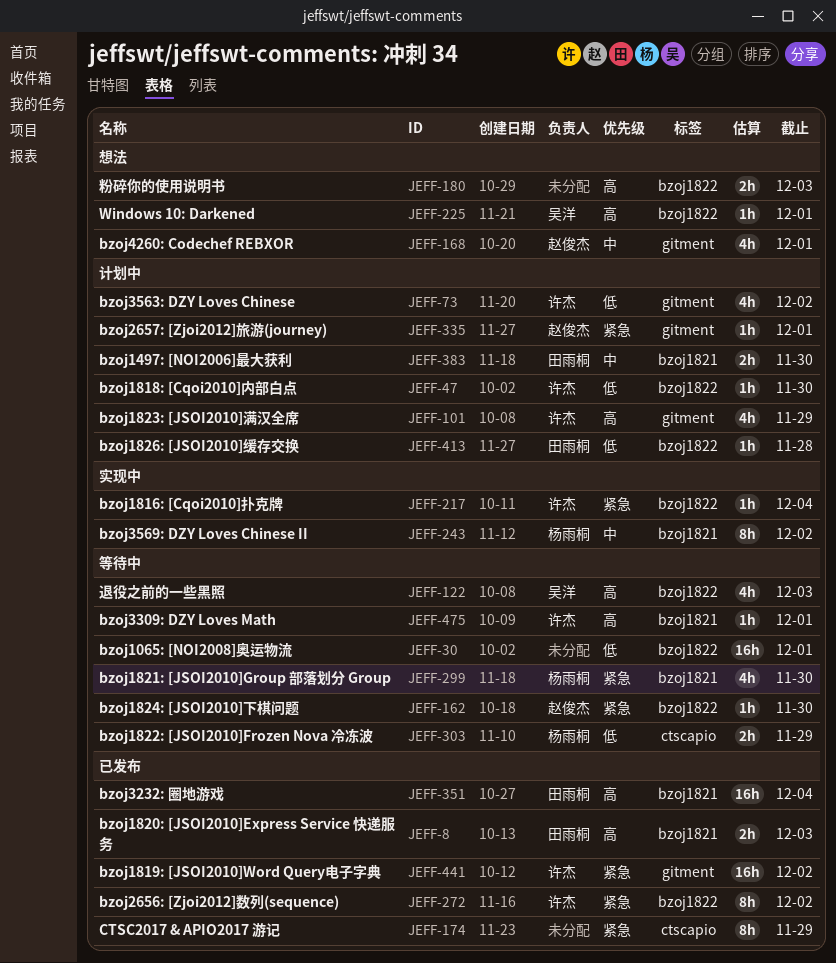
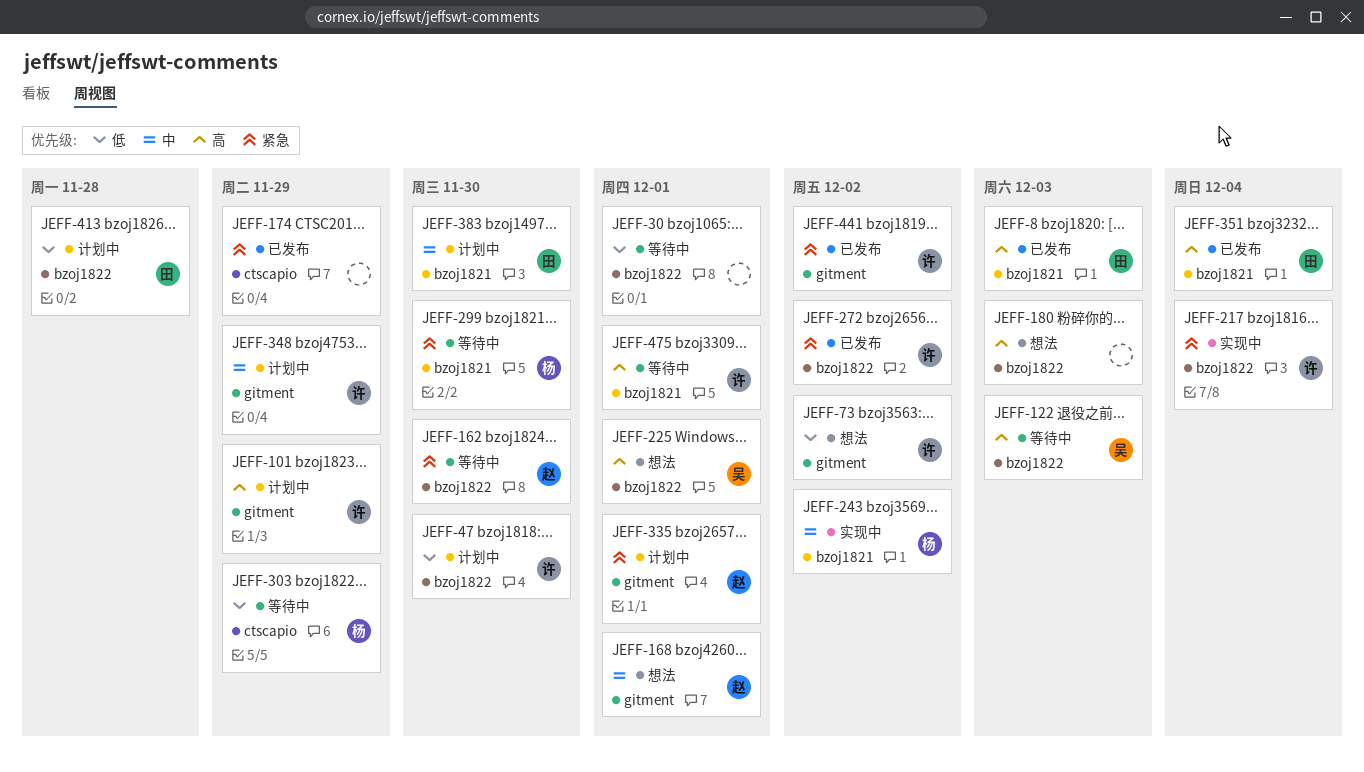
JEFF-73, status: 计划中 -> 想法
JEFF-348: none -> present

